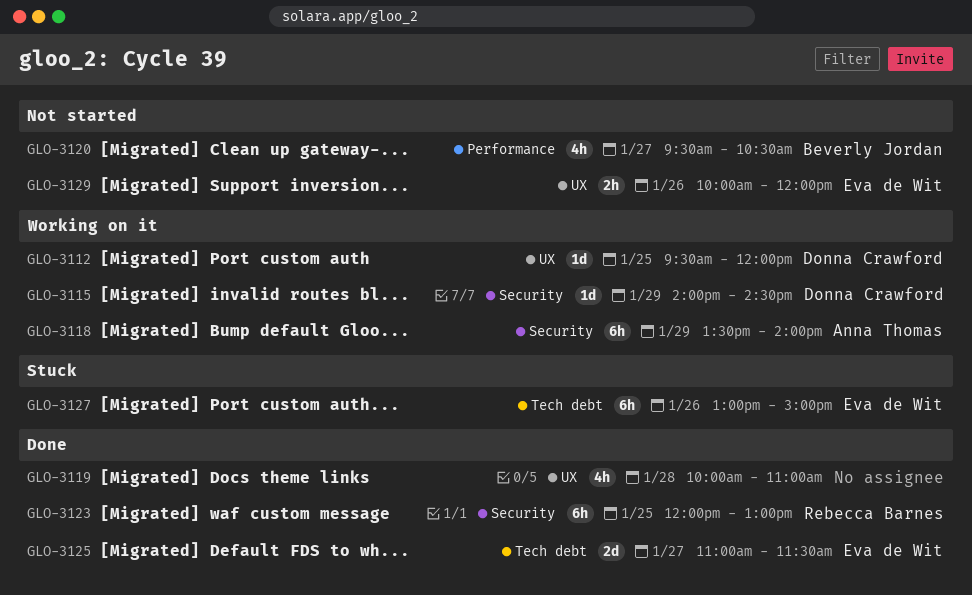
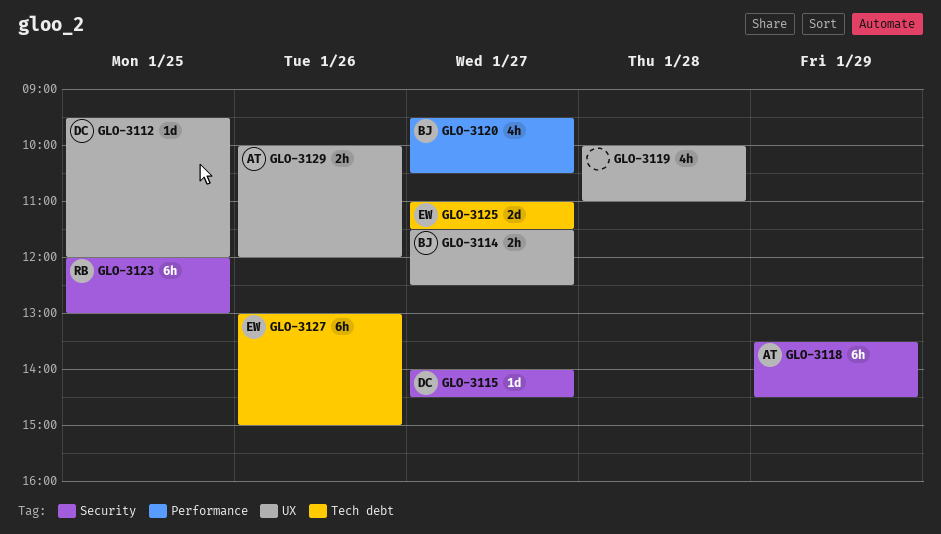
GLO-3114: none -> present
GLO-3115, day: Jan 29 -> Jan 27
GLO-3118, ends: 14:00 -> 14:30
GLO-3129, owner: Eva de Wit -> Anna Thomas

